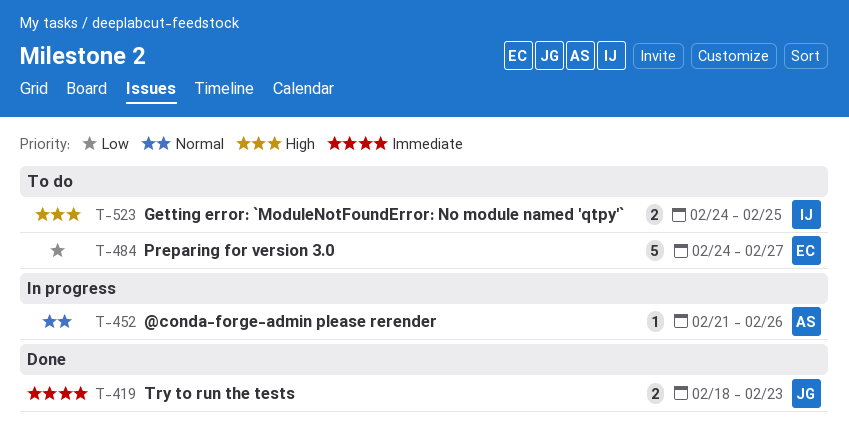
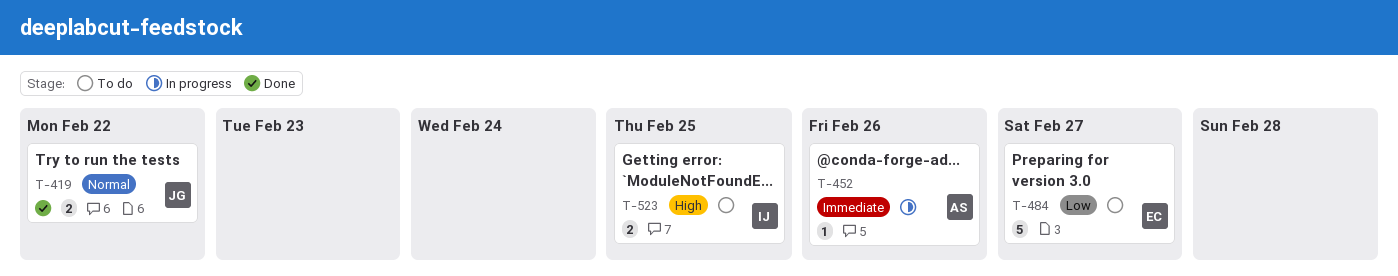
T-419, priority: Immediate -> Normal
T-419, due: Feb 23 -> Feb 22
T-452, priority: Normal -> Immediate

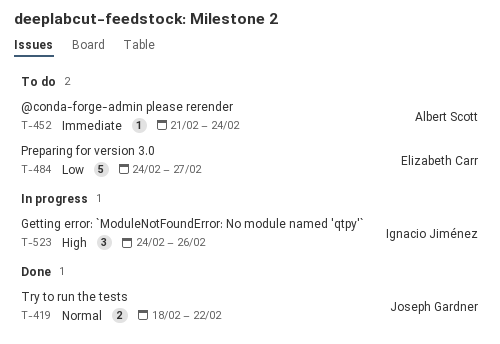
T-452, status: In progress -> To do
T-452, due: Feb 26 -> Feb 24
T-523, status: To do -> In progress
T-523, estimate: 2 -> 3
T-523, due: Feb 25 -> Feb 26

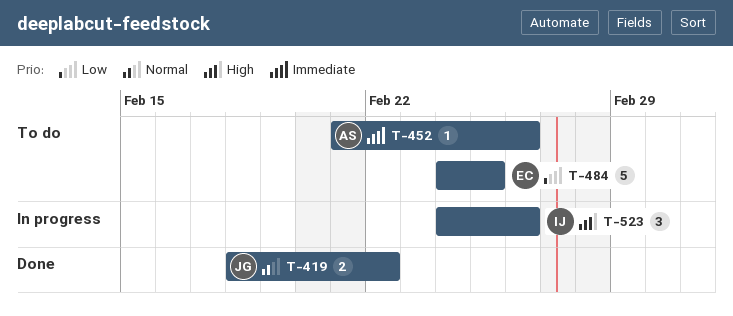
T-452, due: Feb 24 -> Feb 26
T-484, due: Feb 27 -> Feb 25

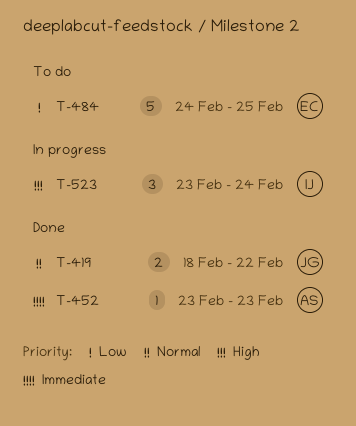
T-452, status: To do -> Done
T-452, start: Feb 21 -> Feb 23
T-452, due: Feb 26 -> Feb 23
T-523, start: Feb 24 -> Feb 23
T-523, due: Feb 26 -> Feb 24

